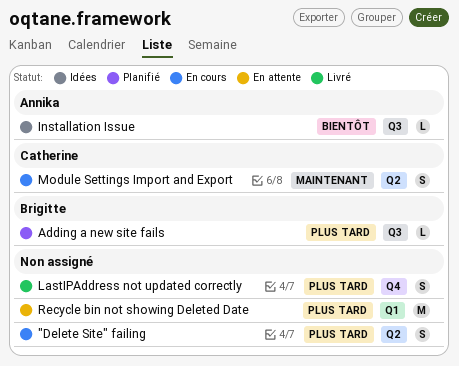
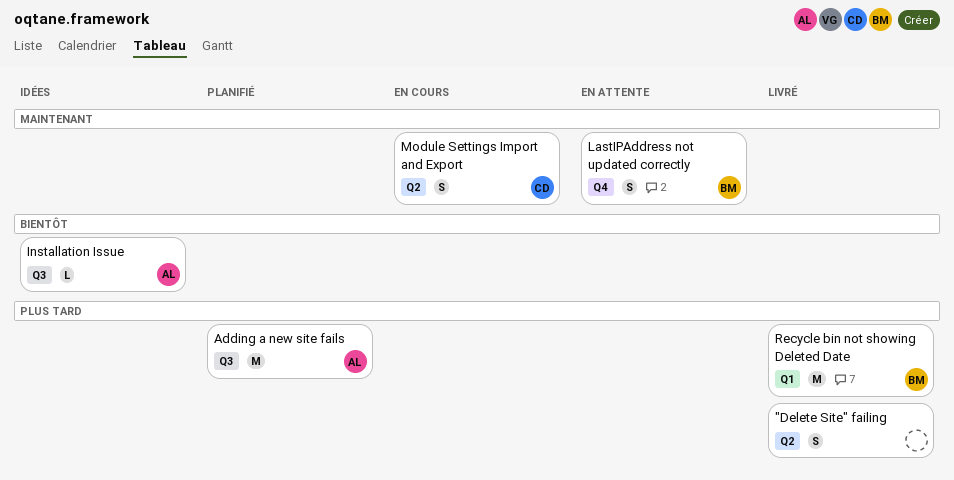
"Delete Site" failing, status: En cours -> Livré
Adding a new site fails, owner: Brigitte -> Annika
Adding a new site fails, estimate: L -> M
LastIPAddress not updated correctly, status: Livré -> En attente
LastIPAddress not updated correctly, owner: none -> Brigitte
LastIPAddress not updated correctly, priority: Plus tard -> Maintenant
Recycle bin not showing Deleted Date, status: En attente -> Livré
Recycle bin not showing Deleted Date, owner: none -> Brigitte

